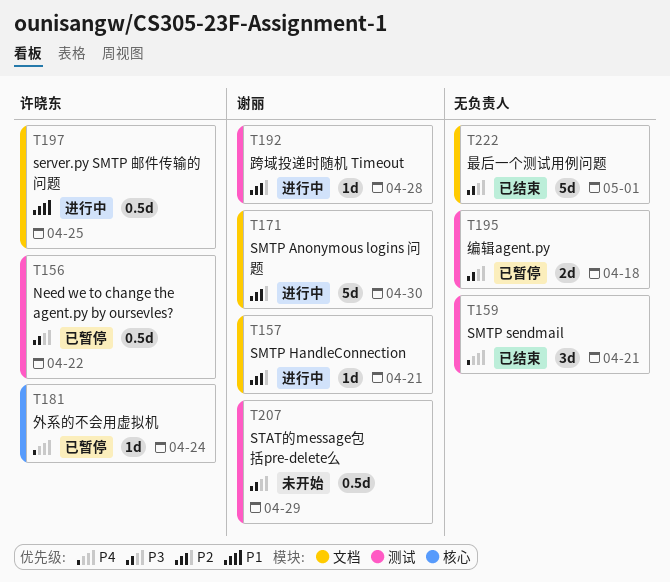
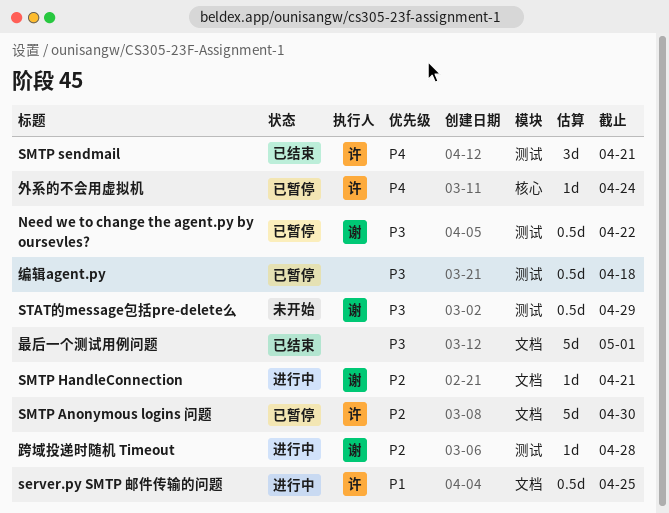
Need we to change the agent.py by oursevles?, owner: 许晓东 -> 谢丽
SMTP Anonymous logins 问题, status: 进行中 -> 已暂停
SMTP Anonymous logins 问题, owner: 谢丽 -> 许晓东
SMTP sendmail, owner: none -> 许晓东
编辑agent.py, estimate: 2d -> 0.5d

